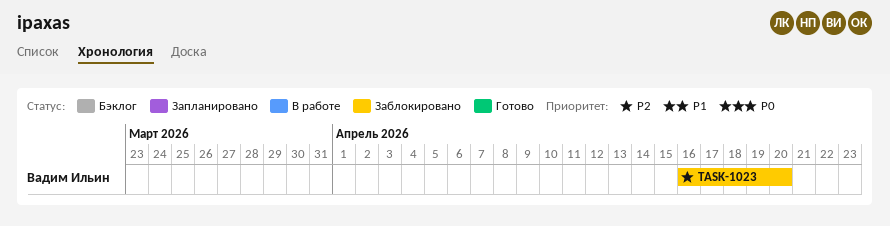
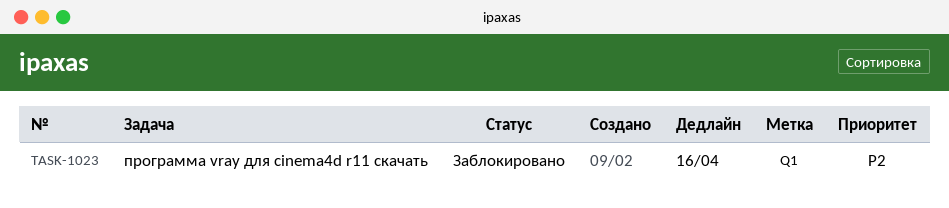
TASK-1023, due: Apr 20 -> Apr 16

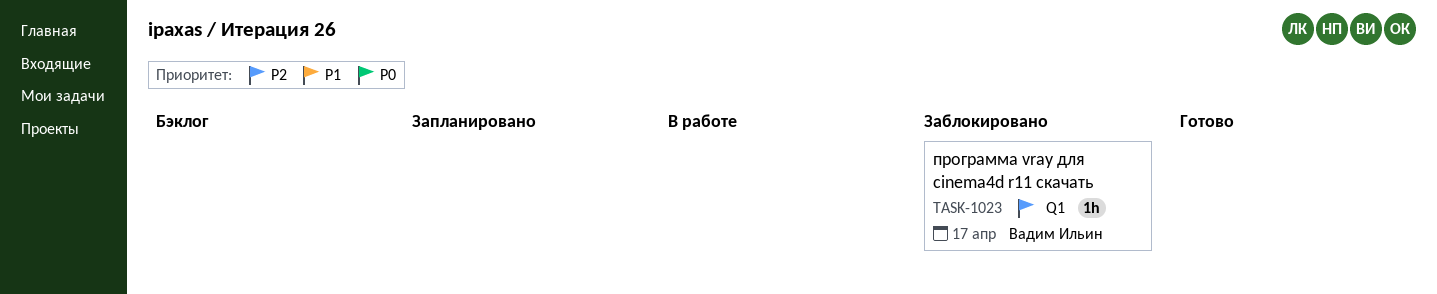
TASK-1023, due: Apr 16 -> Apr 17

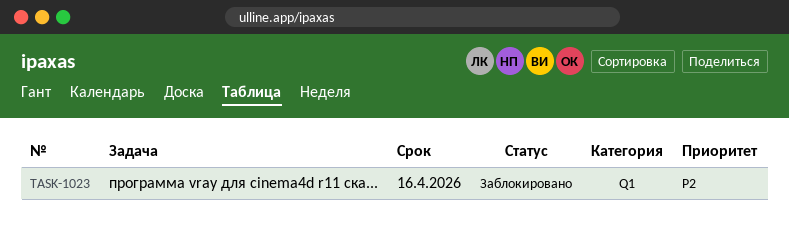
TASK-1023, due: Apr 17 -> Apr 16

